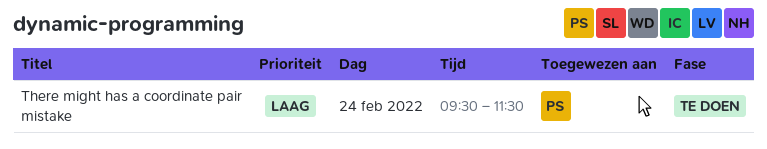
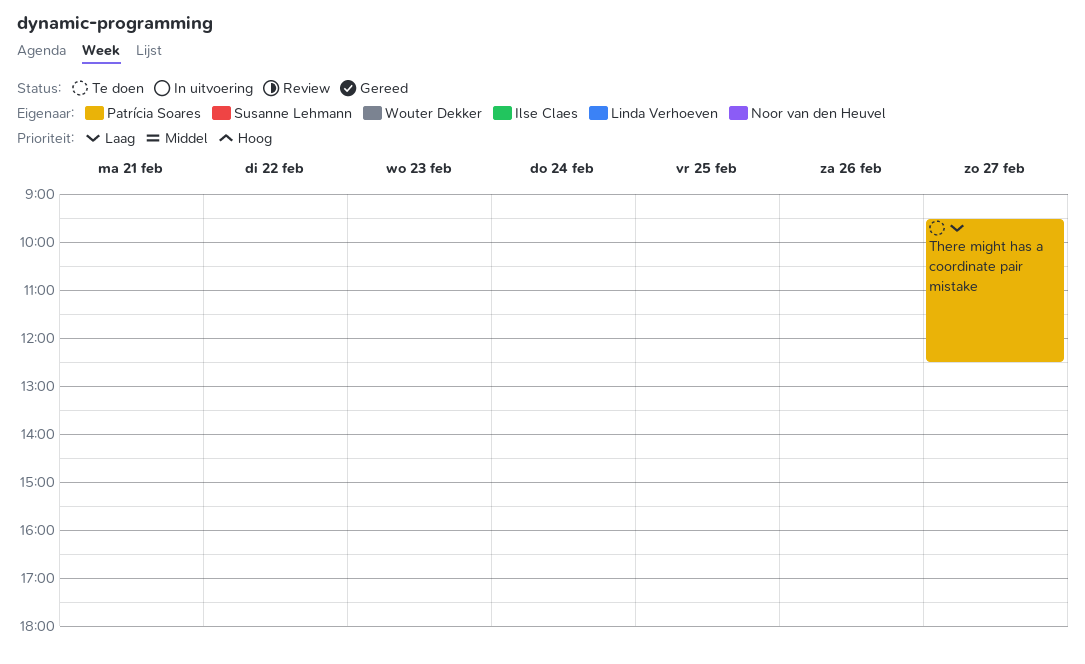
There might has a coordinate pair mistake, day: Feb 24 -> Feb 27
There might has a coordinate pair mistake, ends: 11:30 -> 12:30

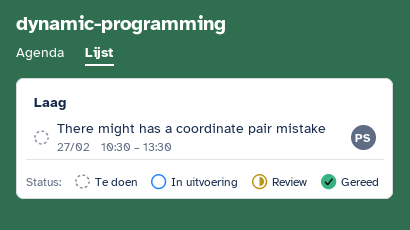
There might has a coordinate pair mistake, begins: 09:30 -> 10:30
There might has a coordinate pair mistake, ends: 12:30 -> 13:30

